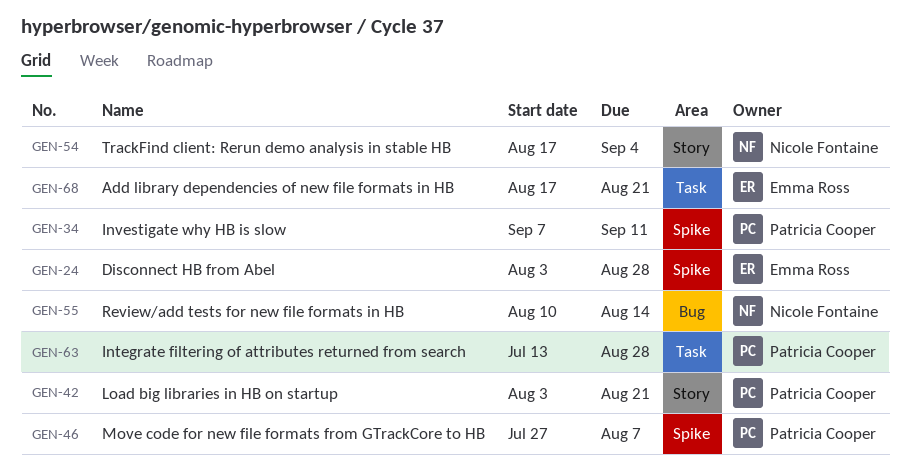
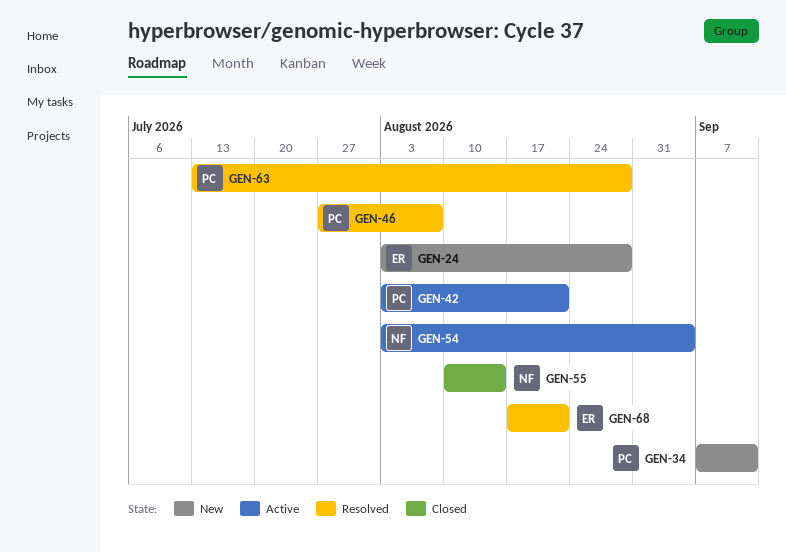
GEN-54, start: Aug 17 -> Aug 3

